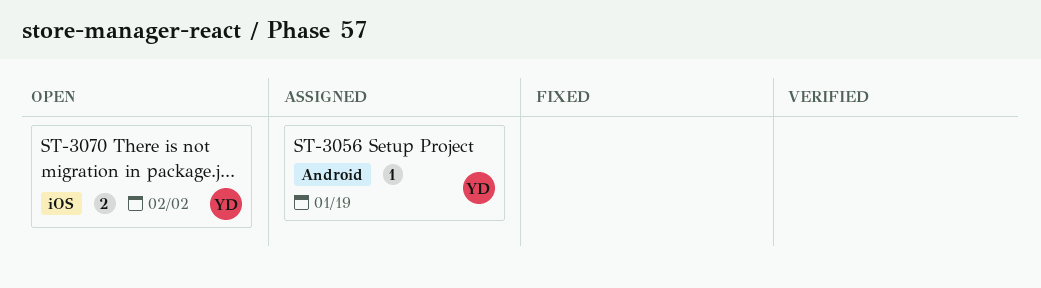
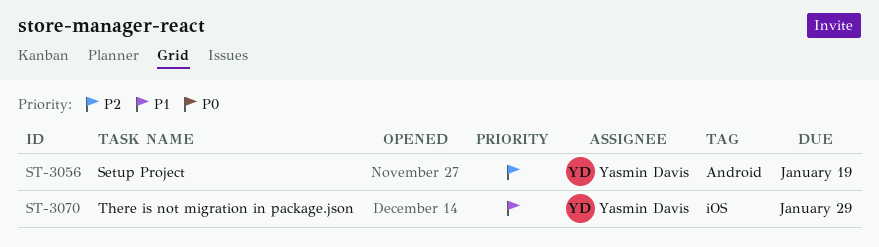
ST-3070, due: Feb 2 -> Jan 29

